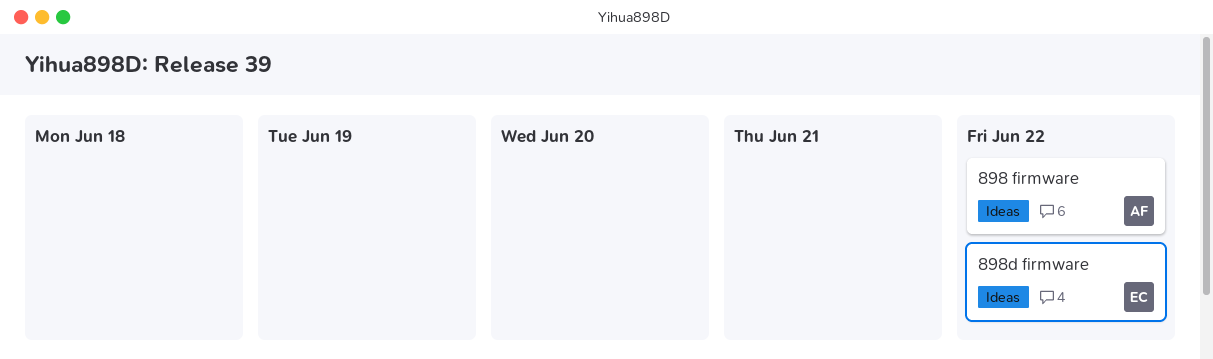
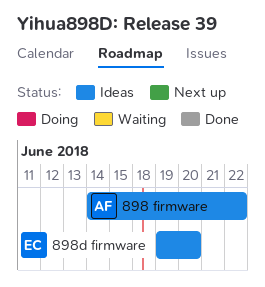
898d firmware, due: Jun 22 -> Jun 20

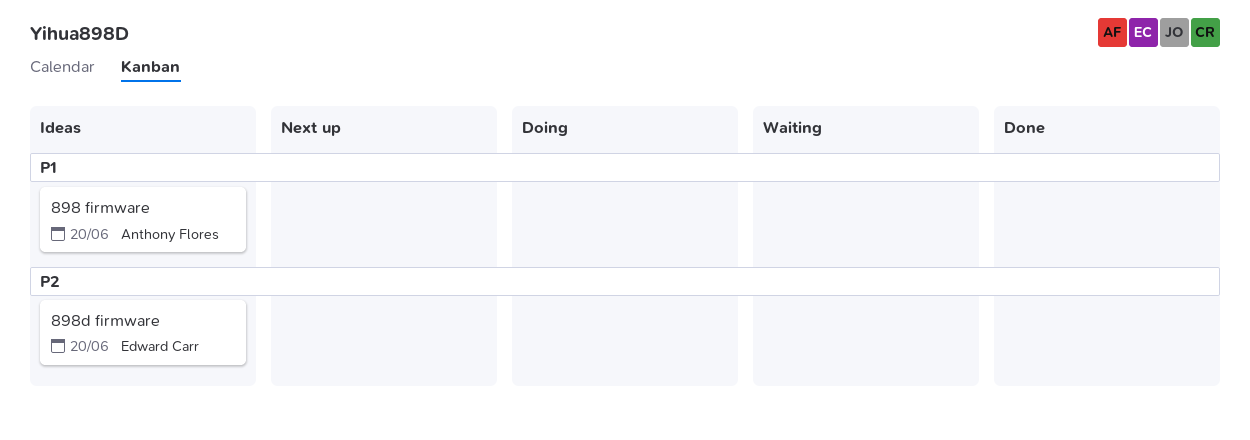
898 firmware, due: Jun 22 -> Jun 20

